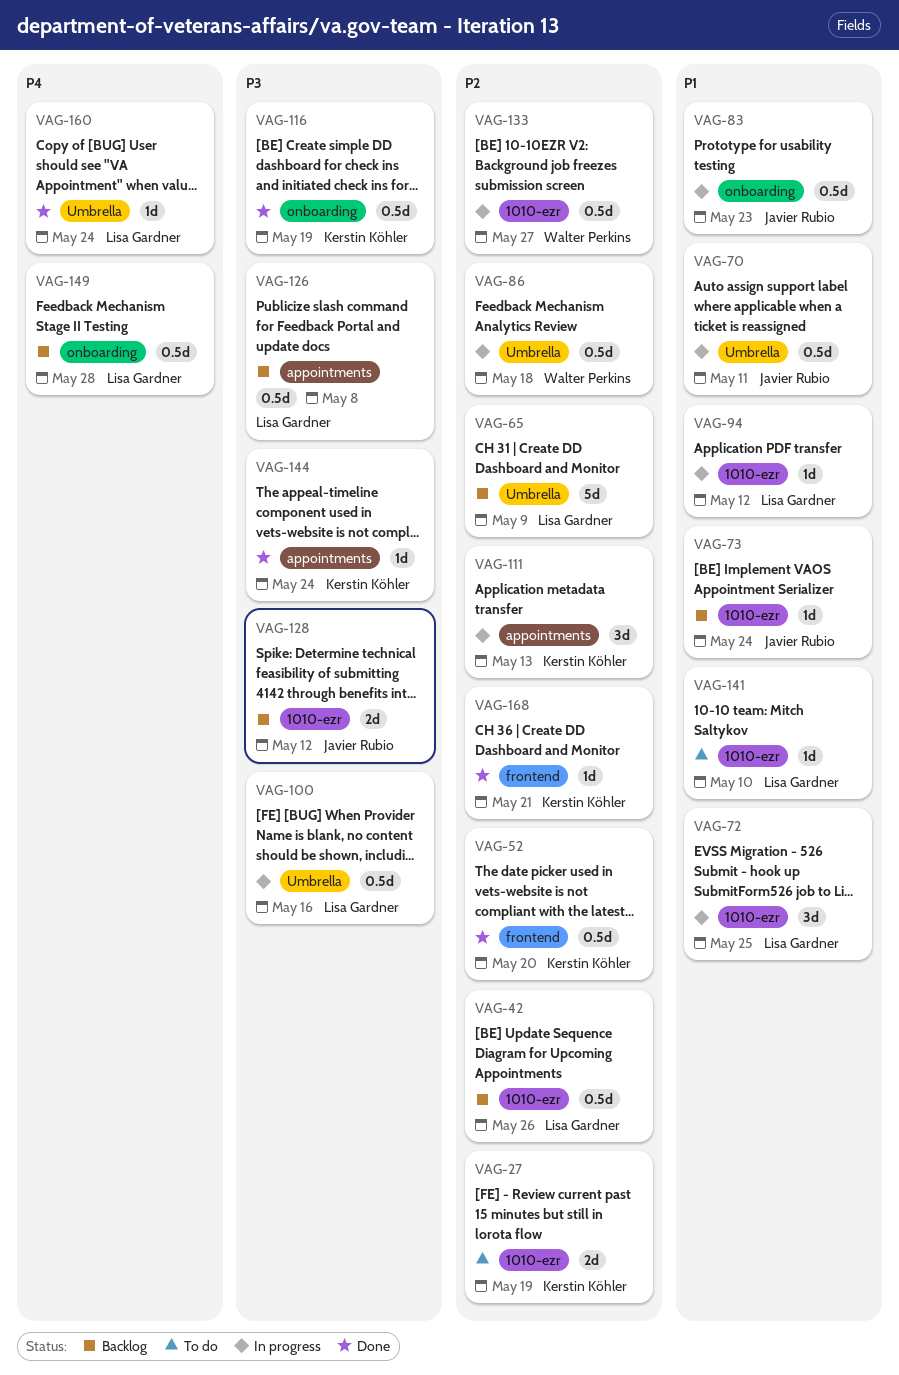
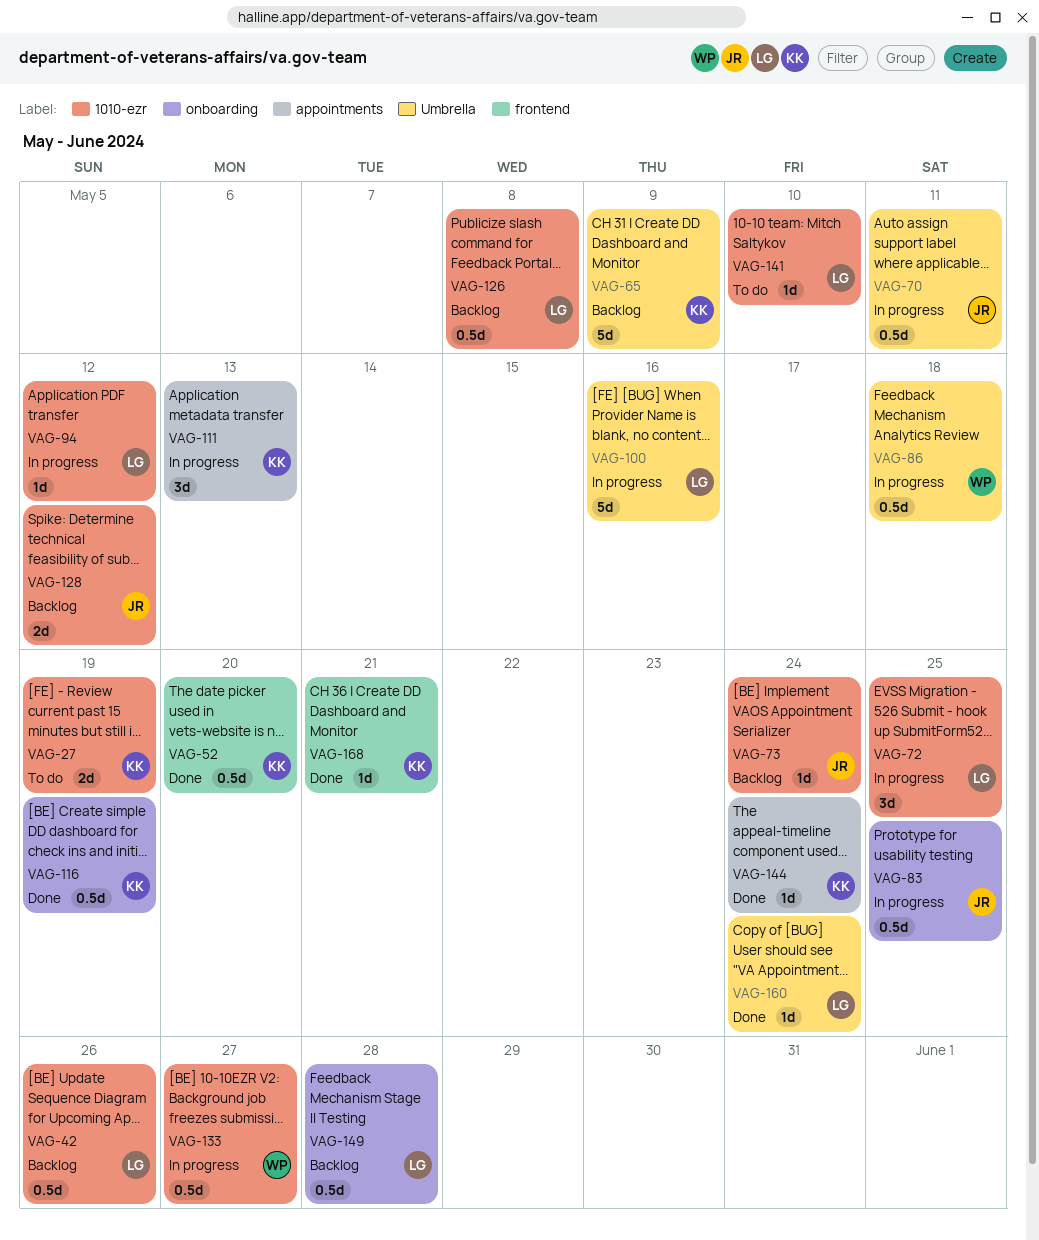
VAG-65, owner: Lisa Gardner -> Kerstin Köhler
VAG-83, due: May 23 -> May 25
VAG-100, estimate: 0.5d -> 5d
VAG-126, label: appointments -> 1010-ezr

